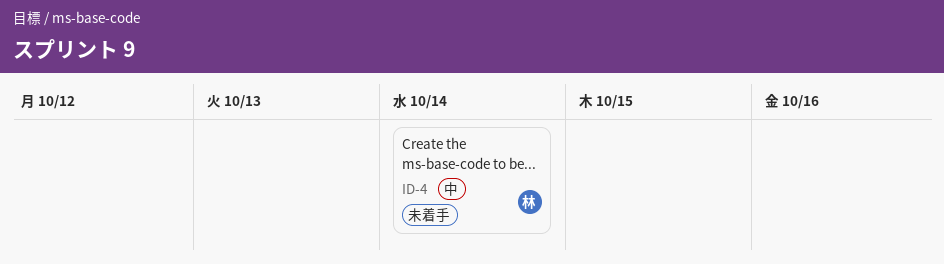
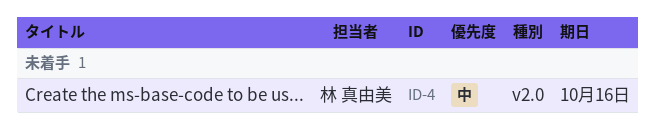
ID-4, due: Oct 14 -> Oct 16

